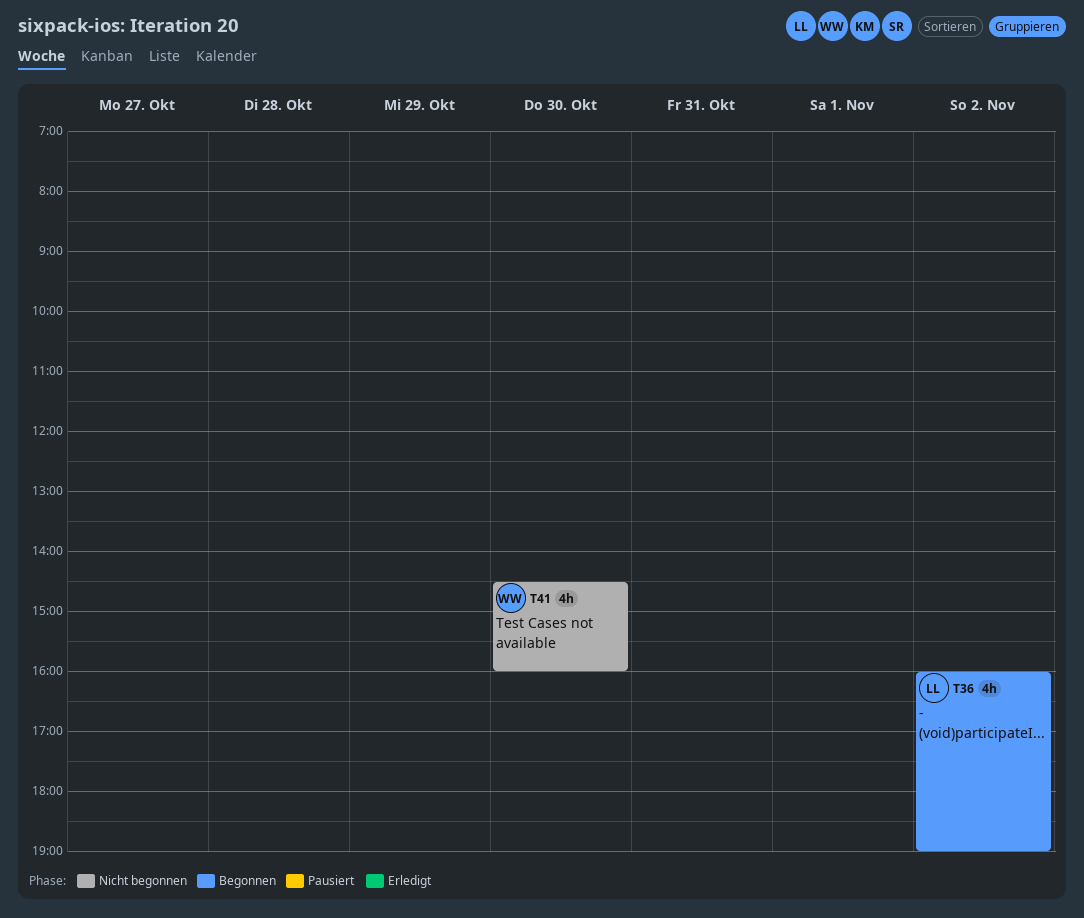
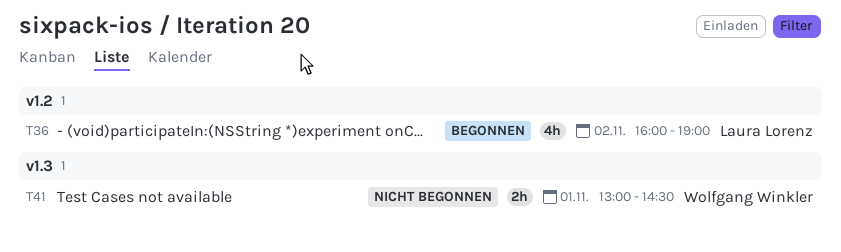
T41, estimate: 4h -> 2h
T41, day: Oct 30 -> Nov 1
T41, begins: 14:30 -> 13:00
T41, ends: 16:00 -> 14:30

